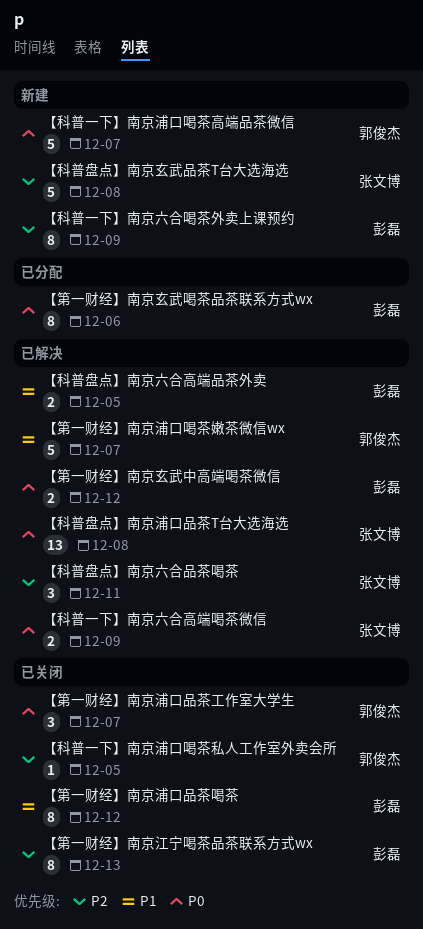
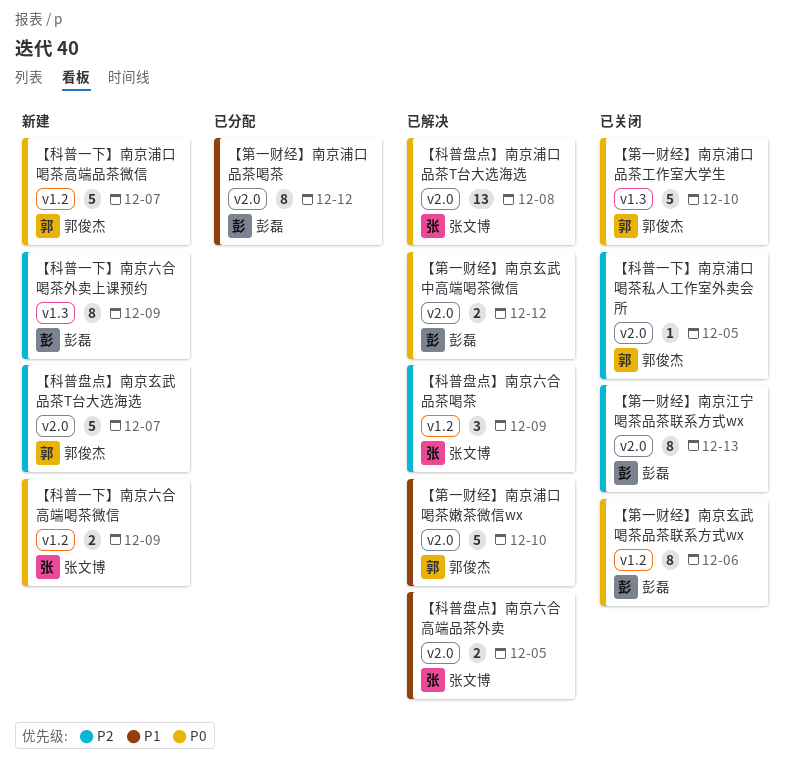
【科普一下】南京六合高端喝茶微信, status: 已解决 -> 新建
【科普盘点】南京六合品茶喝茶, due: Dec 11 -> Dec 9
【科普盘点】南京六合高端品茶外卖, owner: 彭磊 -> 张文博
【科普盘点】南京玄武品茶T台大选海选, owner: 张文博 -> 郭俊杰
【科普盘点】南京玄武品茶T台大选海选, due: Dec 8 -> Dec 7
【第一财经】南京浦口品茶喝茶, status: 已关闭 -> 已分配
【第一财经】南京浦口品茶工作室大学生, estimate: 3 -> 5
【第一财经】南京浦口品茶工作室大学生, due: Dec 7 -> Dec 10
【第一财经】南京浦口喝茶嫩茶微信wx, due: Dec 7 -> Dec 10
【第一财经】南京玄武喝茶品茶联系方式wx, status: 已分配 -> 已关闭

